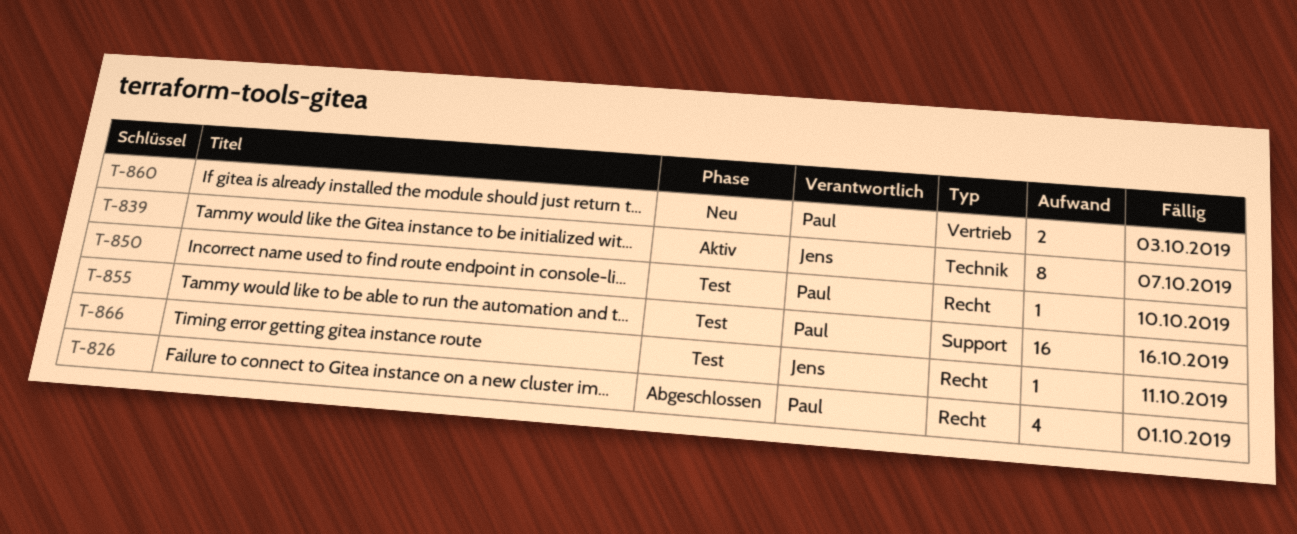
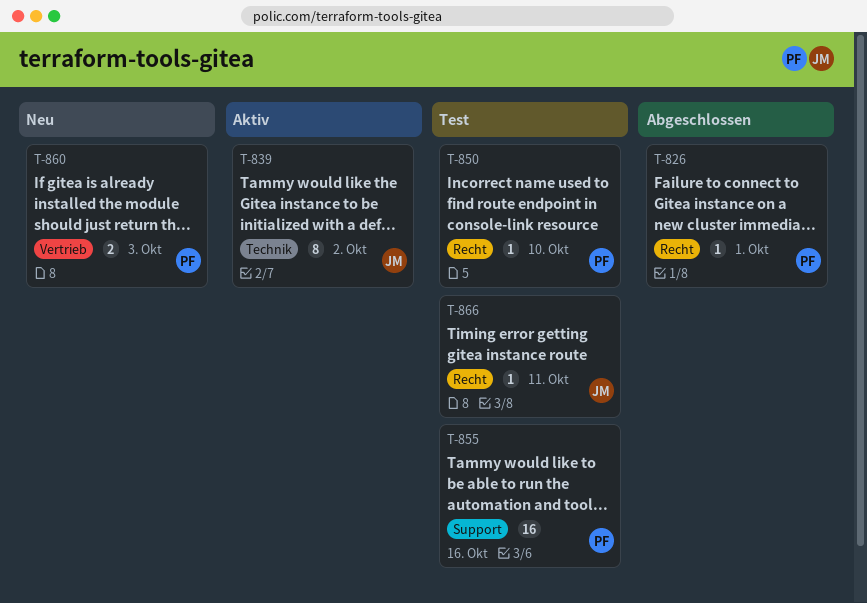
T-826, estimate: 4 -> 1
T-839, due: Oct 7 -> Oct 2

